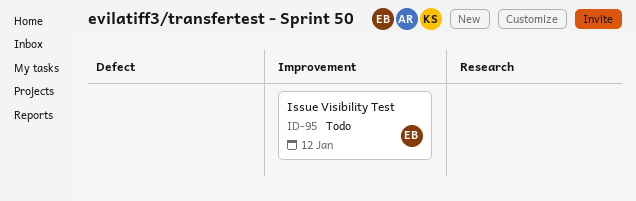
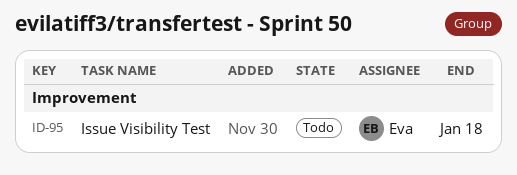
ID-95, due: Jan 12 -> Jan 18

